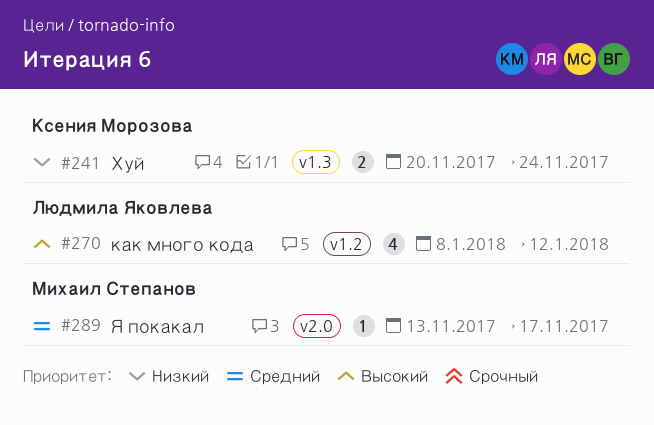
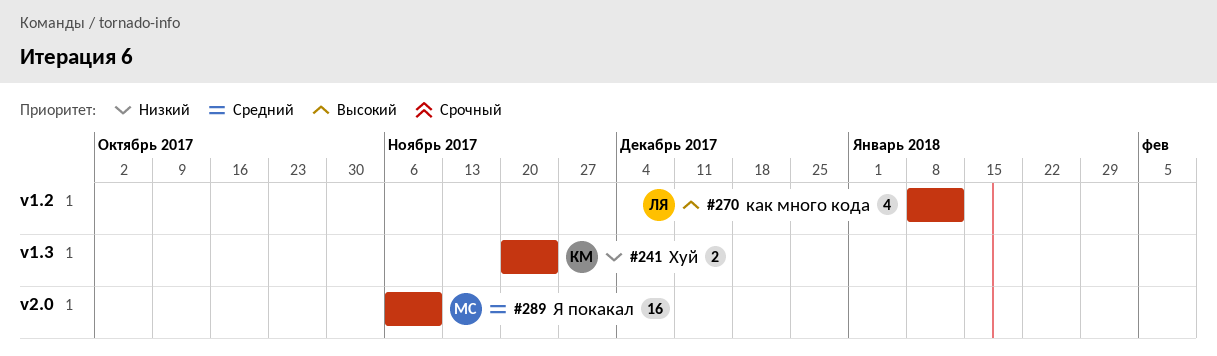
#289, estimate: 1 -> 16
#289, start: Nov 13 -> Nov 6
#289, due: Nov 17 -> Nov 10

